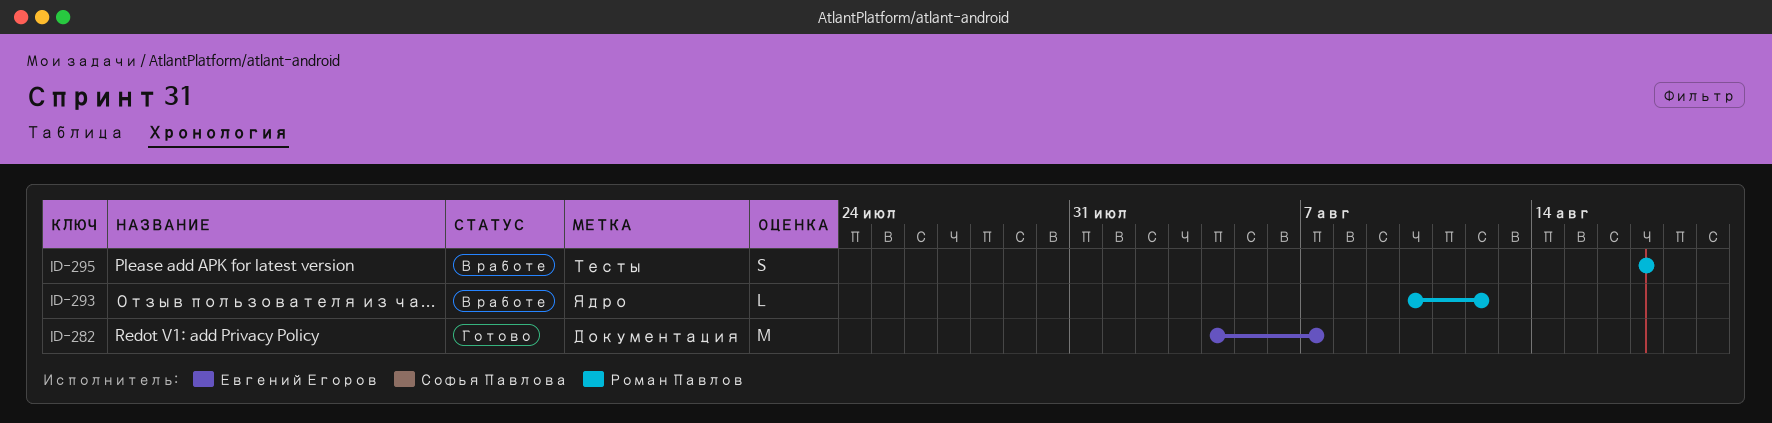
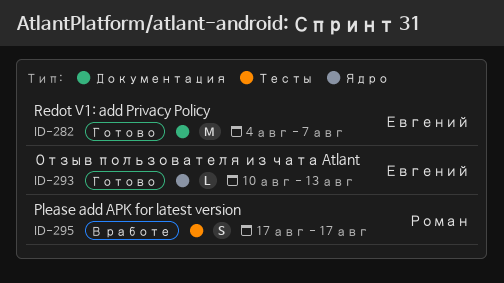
ID-293, status: В работе -> Готово
ID-293, owner: Роман Павлов -> Евгений Егоров
ID-293, due: Aug 12 -> Aug 13

